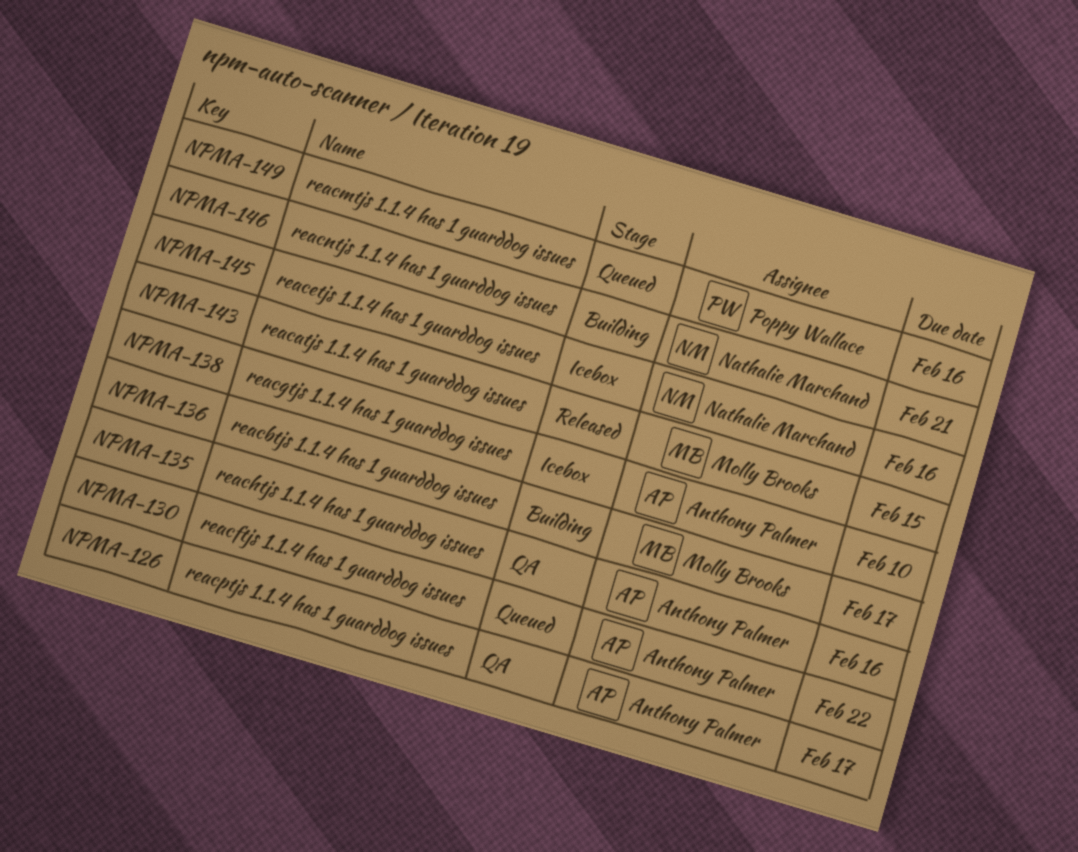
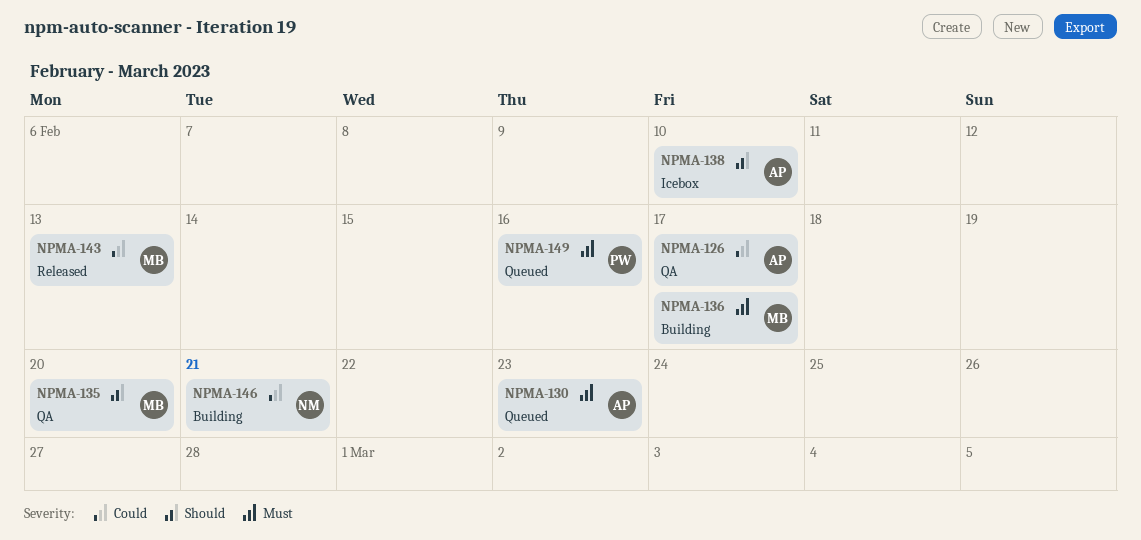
NPMA-130, due: Feb 22 -> Feb 23
NPMA-135, owner: Anthony Palmer -> Molly Brooks
NPMA-135, due: Feb 16 -> Feb 20
NPMA-143, due: Feb 15 -> Feb 13
NPMA-145: present -> none

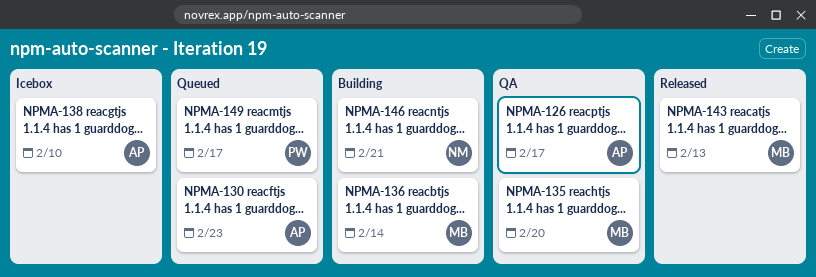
NPMA-136, due: Feb 17 -> Feb 14
NPMA-149, due: Feb 16 -> Feb 17

